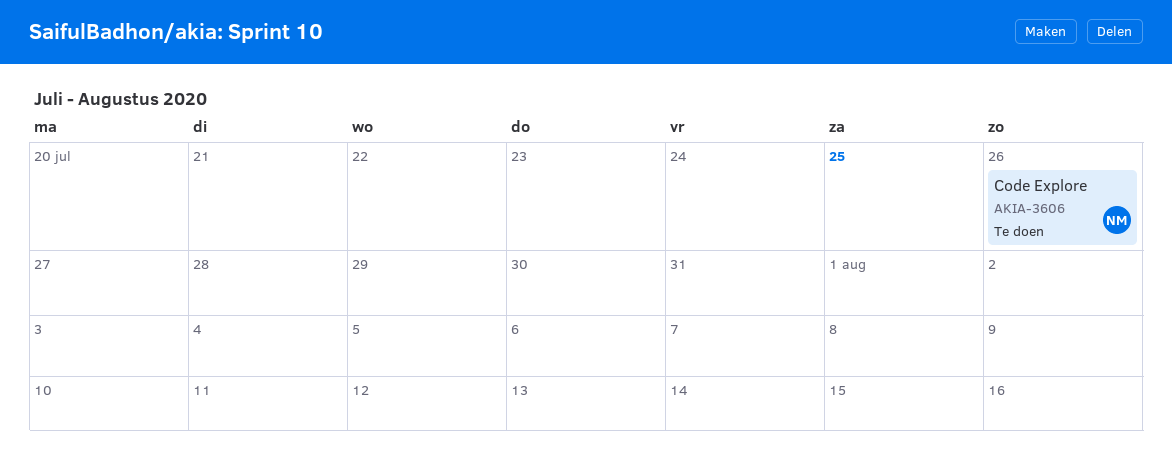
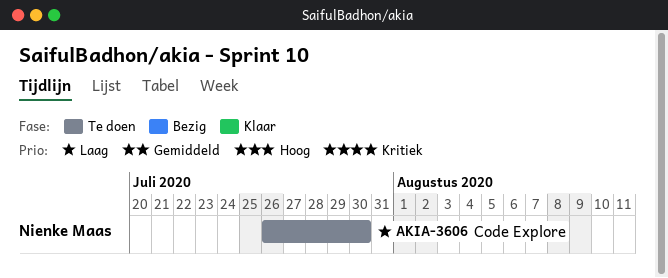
AKIA-3606, due: Jul 26 -> Jul 30

